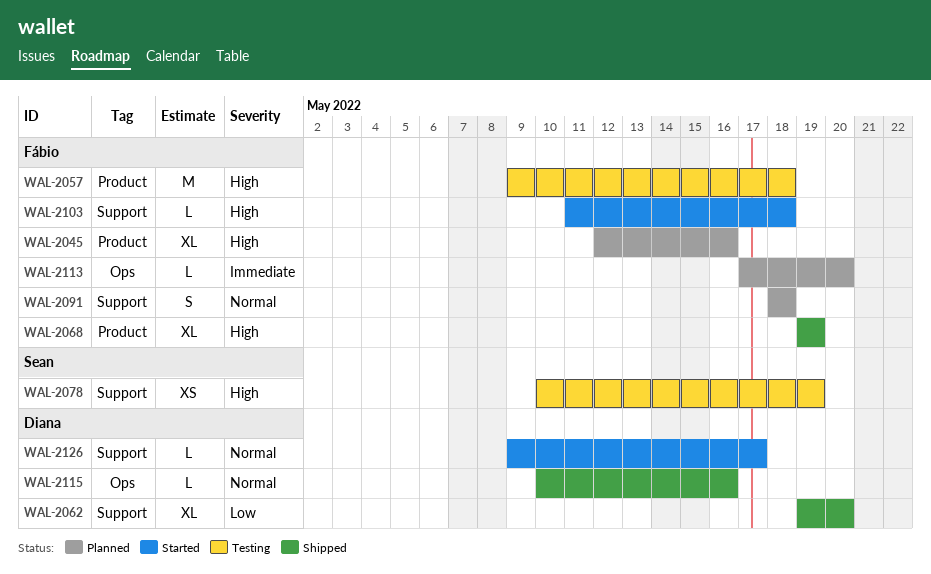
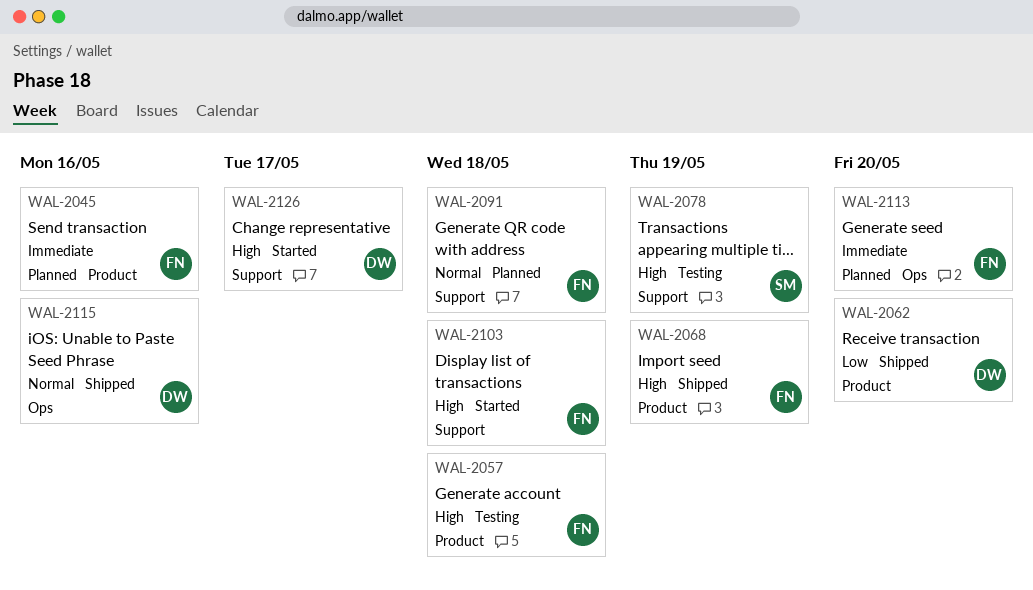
WAL-2045, priority: High -> Immediate
WAL-2062, label: Support -> Product
WAL-2126, priority: Normal -> High

